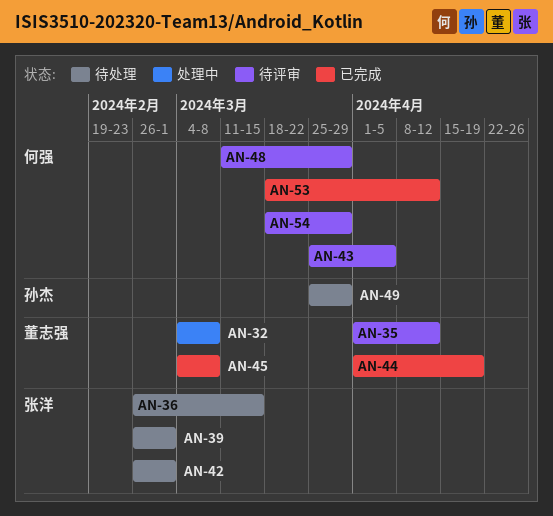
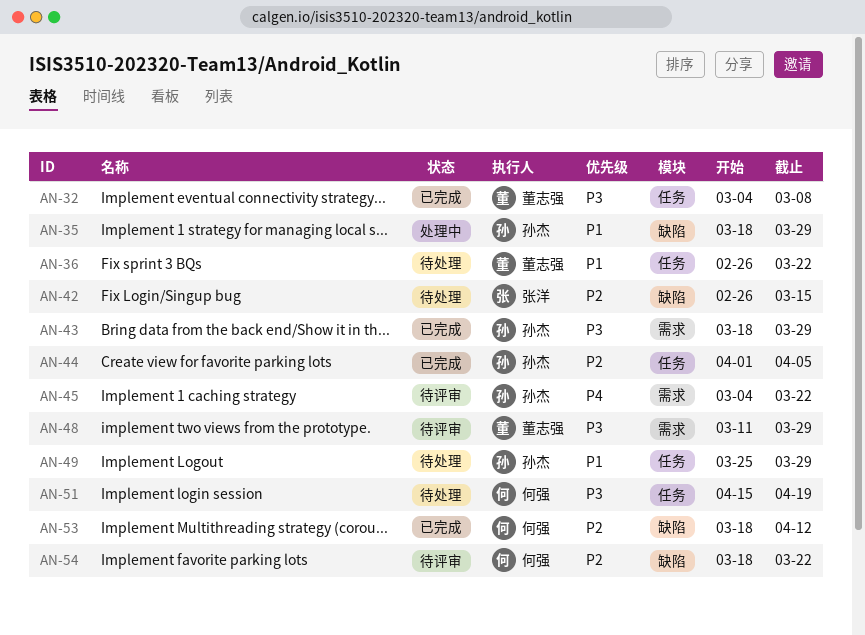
AN-32, status: 处理中 -> 已完成
AN-35, status: 待评审 -> 处理中
AN-35, owner: 董志强 -> 孙杰
AN-35, start: Apr 1 -> Mar 18
AN-35, due: Apr 12 -> Mar 29
AN-36, owner: 张洋 -> 董志强
AN-36, due: Mar 15 -> Mar 22
AN-39: present -> none
AN-42, due: Mar 1 -> Mar 15
AN-43, status: 待评审 -> 已完成
AN-43, owner: 何强 -> 孙杰
AN-43, start: Mar 25 -> Mar 18
AN-43, due: Apr 5 -> Mar 29
AN-44, owner: 董志强 -> 孙杰
AN-44, due: Apr 19 -> Apr 5
AN-45, status: 已完成 -> 待评审
AN-45, owner: 董志强 -> 孙杰
AN-45, due: Mar 8 -> Mar 22
AN-48, owner: 何强 -> 董志强
AN-51: none -> present
AN-54, due: Mar 29 -> Mar 22

